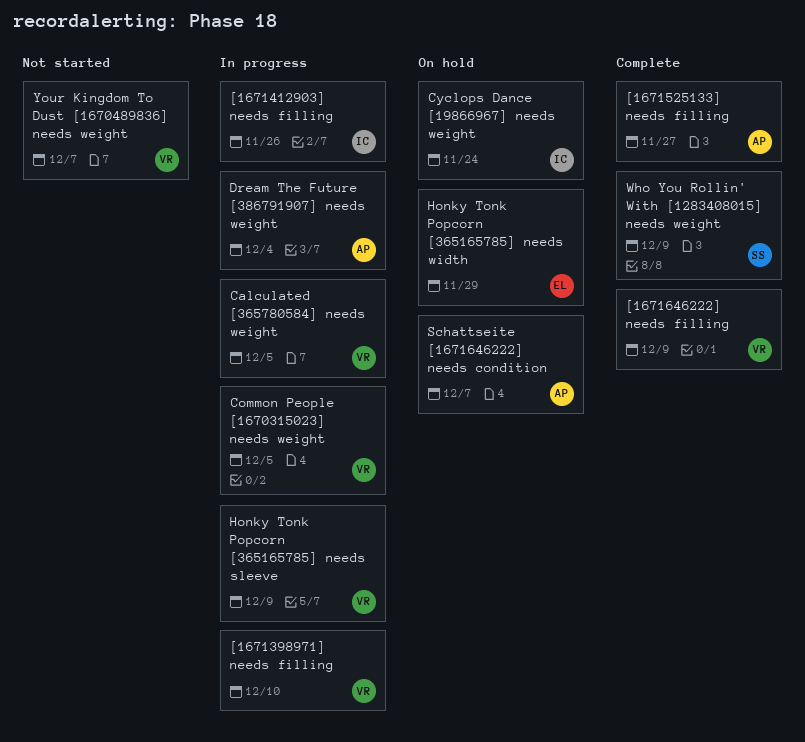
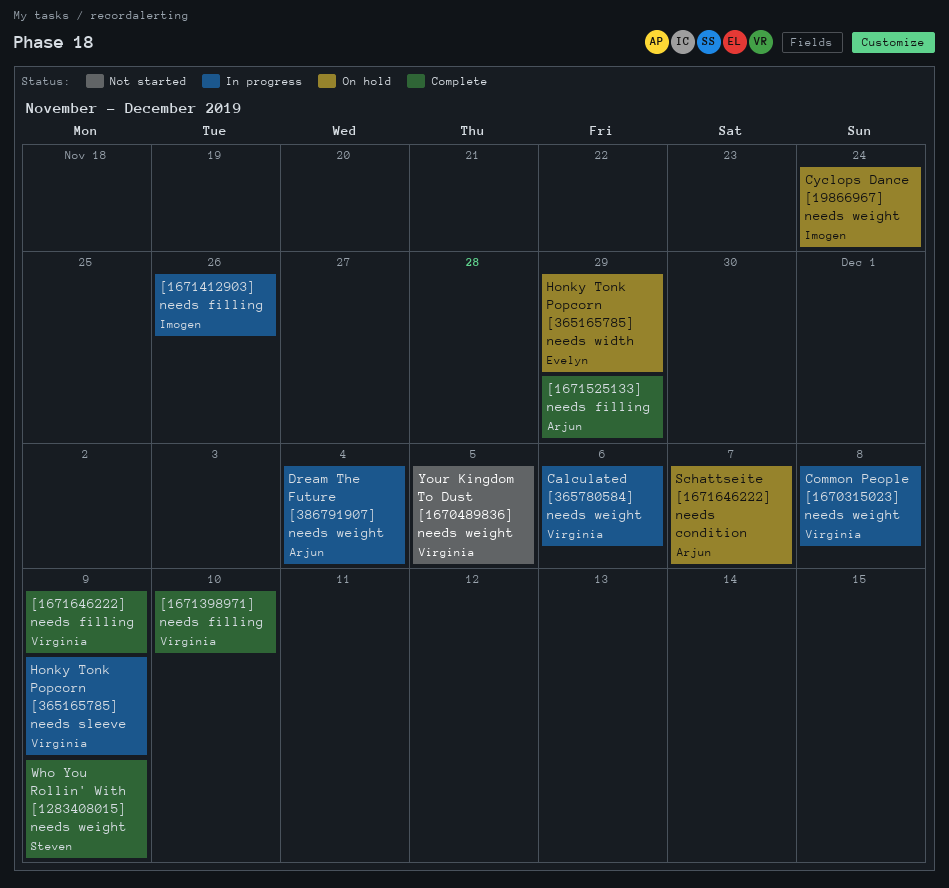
[1671398971] needs filling, status: In progress -> Complete
[1671525133] needs filling, due: Nov 27 -> Nov 29
Calculated [365780584] needs weight, due: Dec 5 -> Dec 6
Common People [1670315023] needs weight, due: Dec 5 -> Dec 8
Your Kingdom To Dust [1670489836] needs weight, due: Dec 7 -> Dec 5

